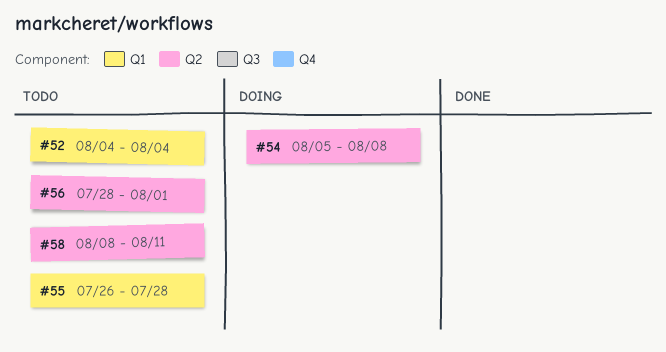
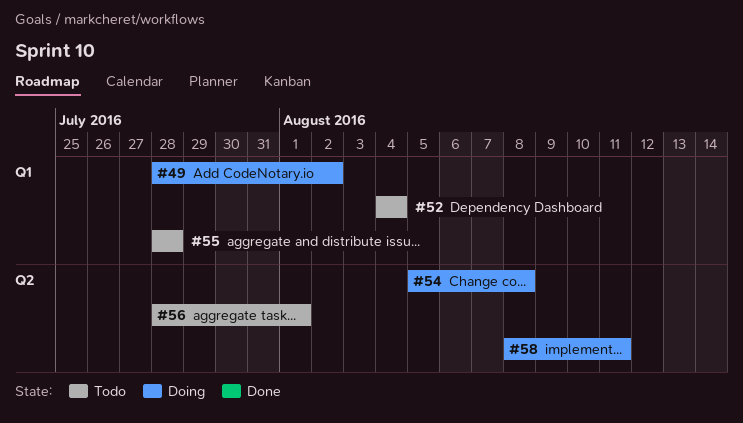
#49: none -> present
#55, start: Jul 26 -> Jul 28
#58, status: Todo -> Doing

